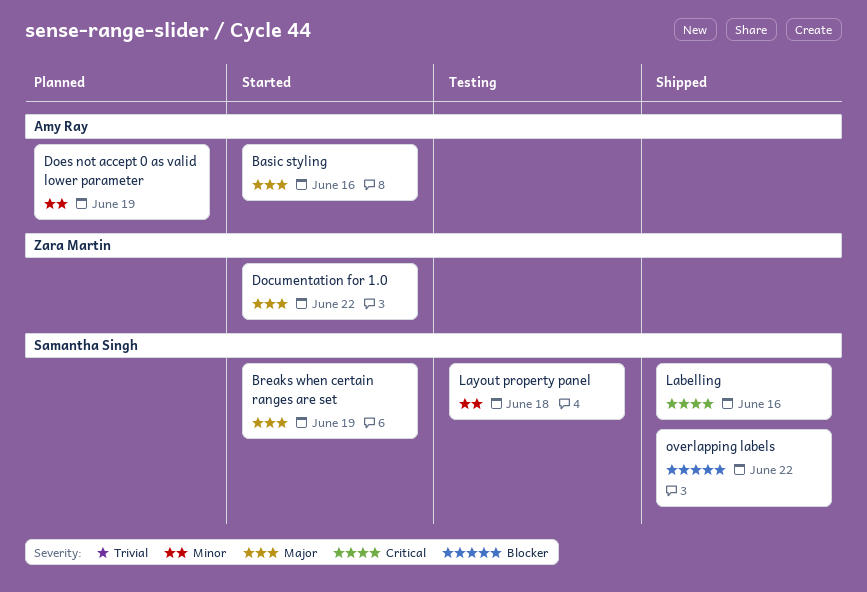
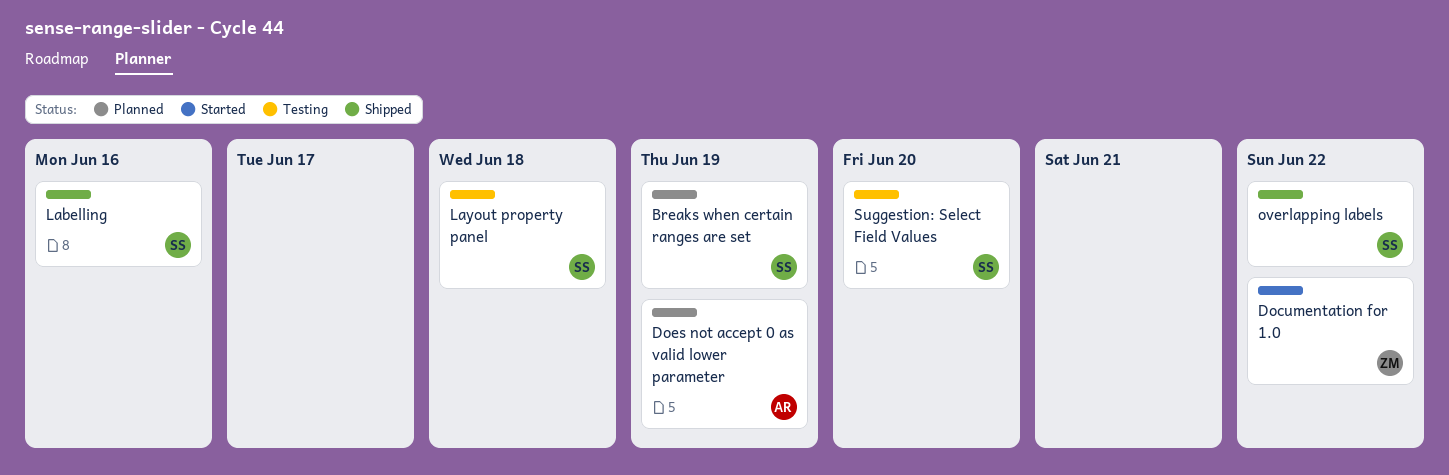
Basic styling: present -> none
Breaks when certain ranges are set, status: Started -> Planned
Suggestion: Select Field Values: none -> present

